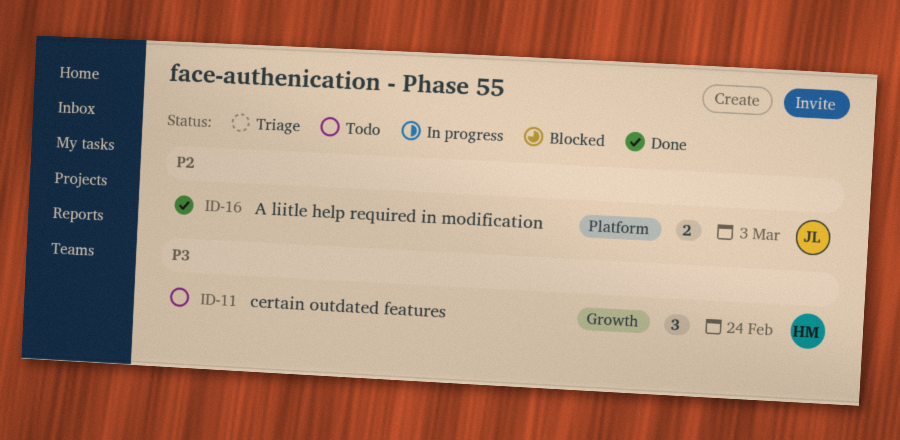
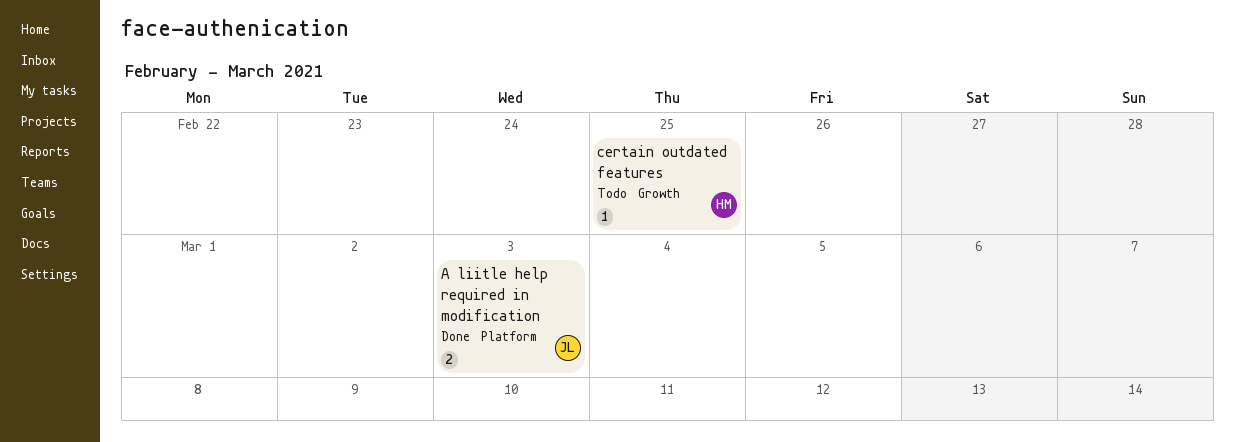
certain outdated features, estimate: 3 -> 1
certain outdated features, due: Feb 24 -> Feb 25

